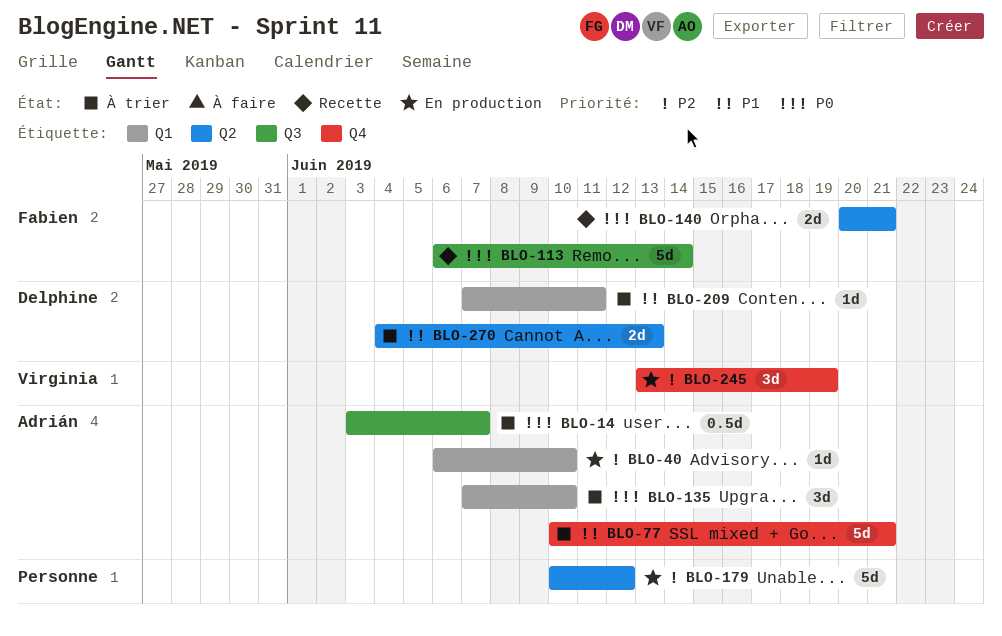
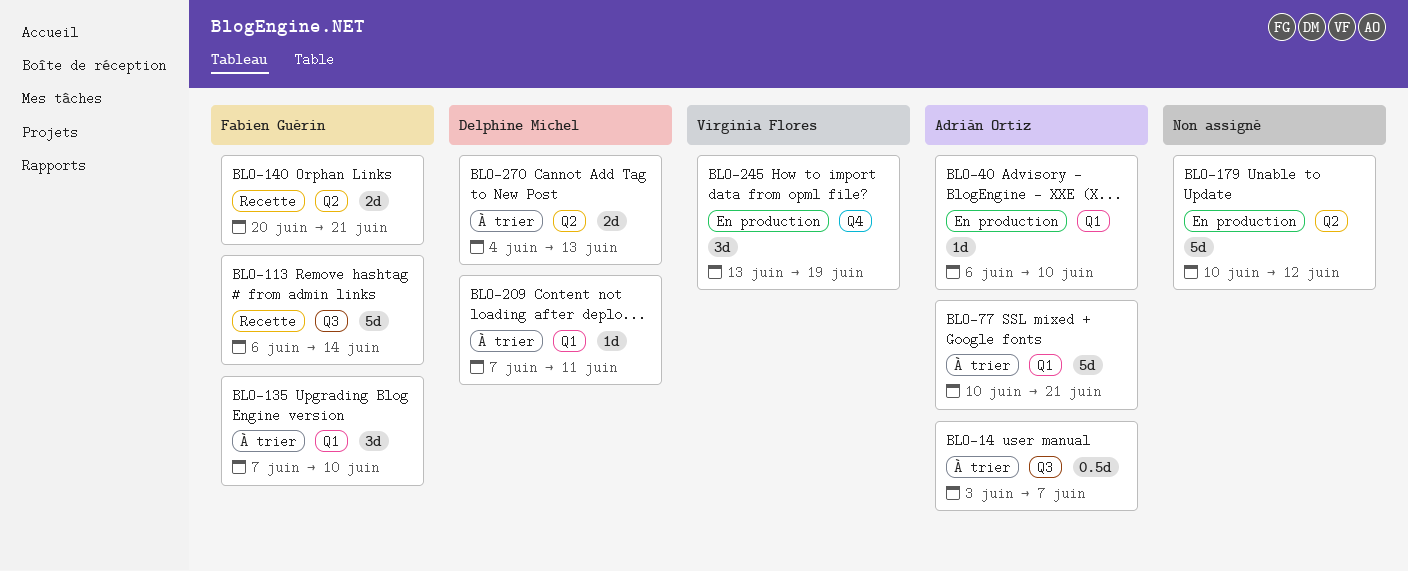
BLO-77, label: Q4 -> Q1
BLO-135, owner: Adrián Ortiz -> Fabien Guérin

